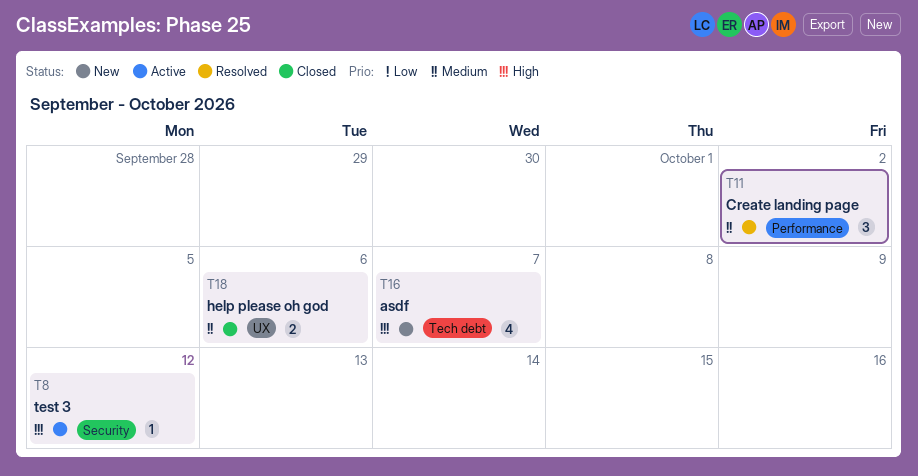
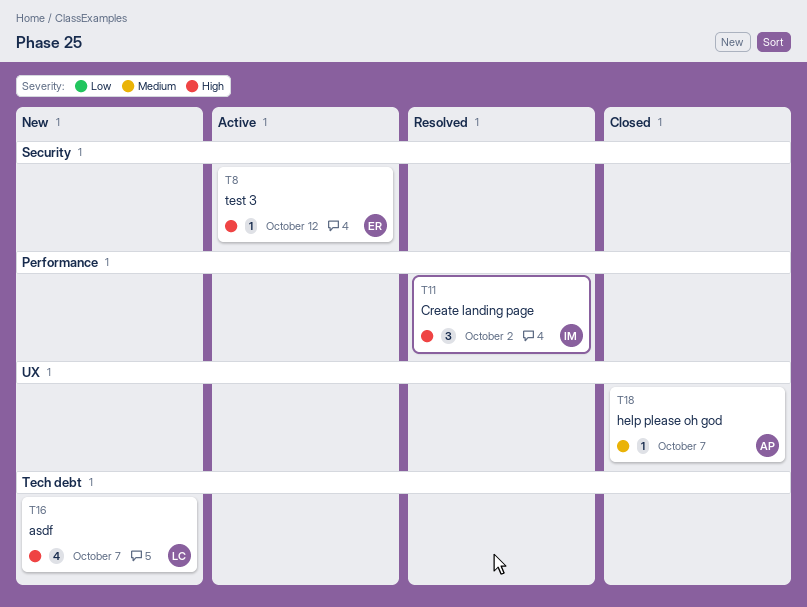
T11, priority: Medium -> High
T18, estimate: 2 -> 1
T18, due: Oct 6 -> Oct 7

